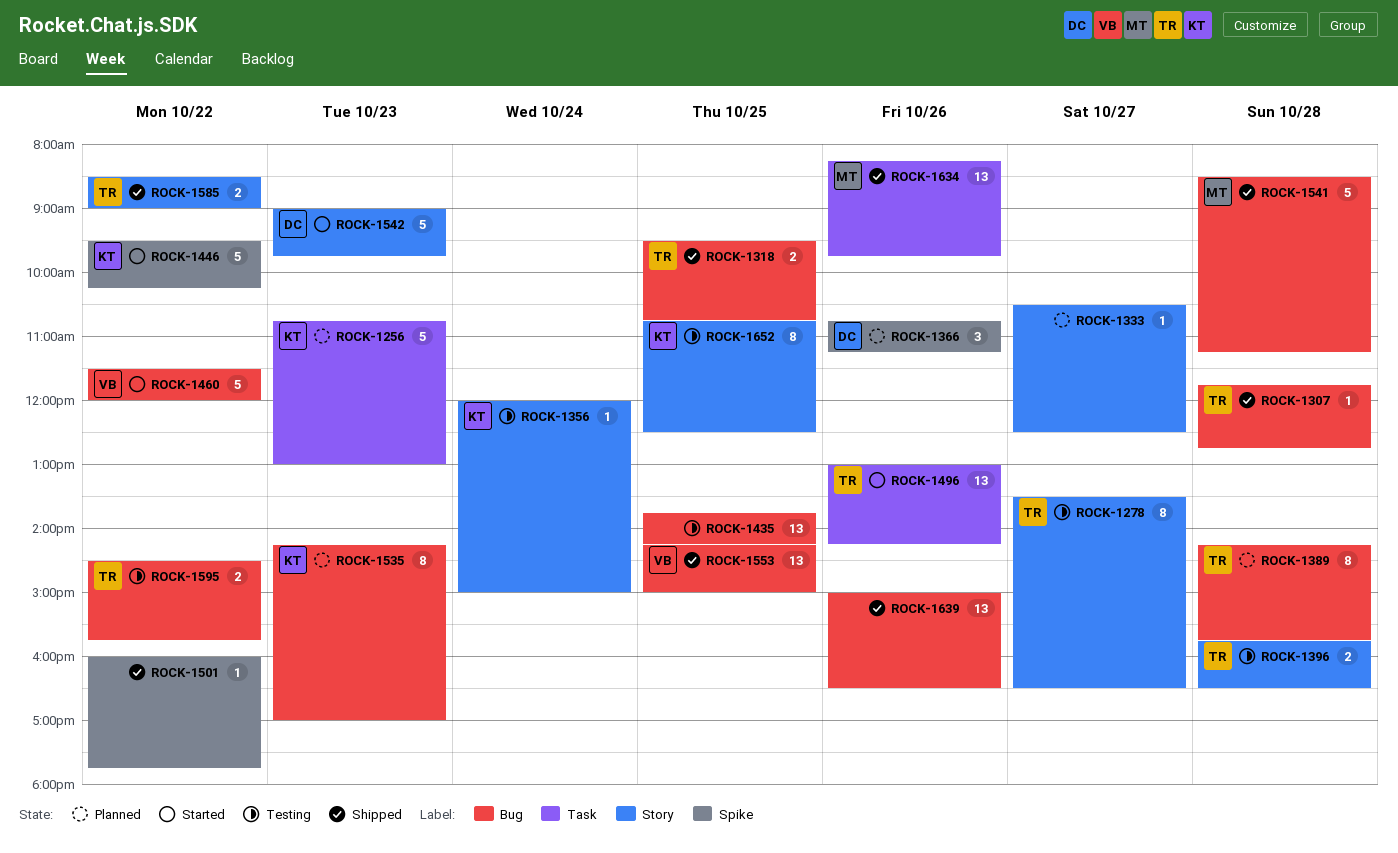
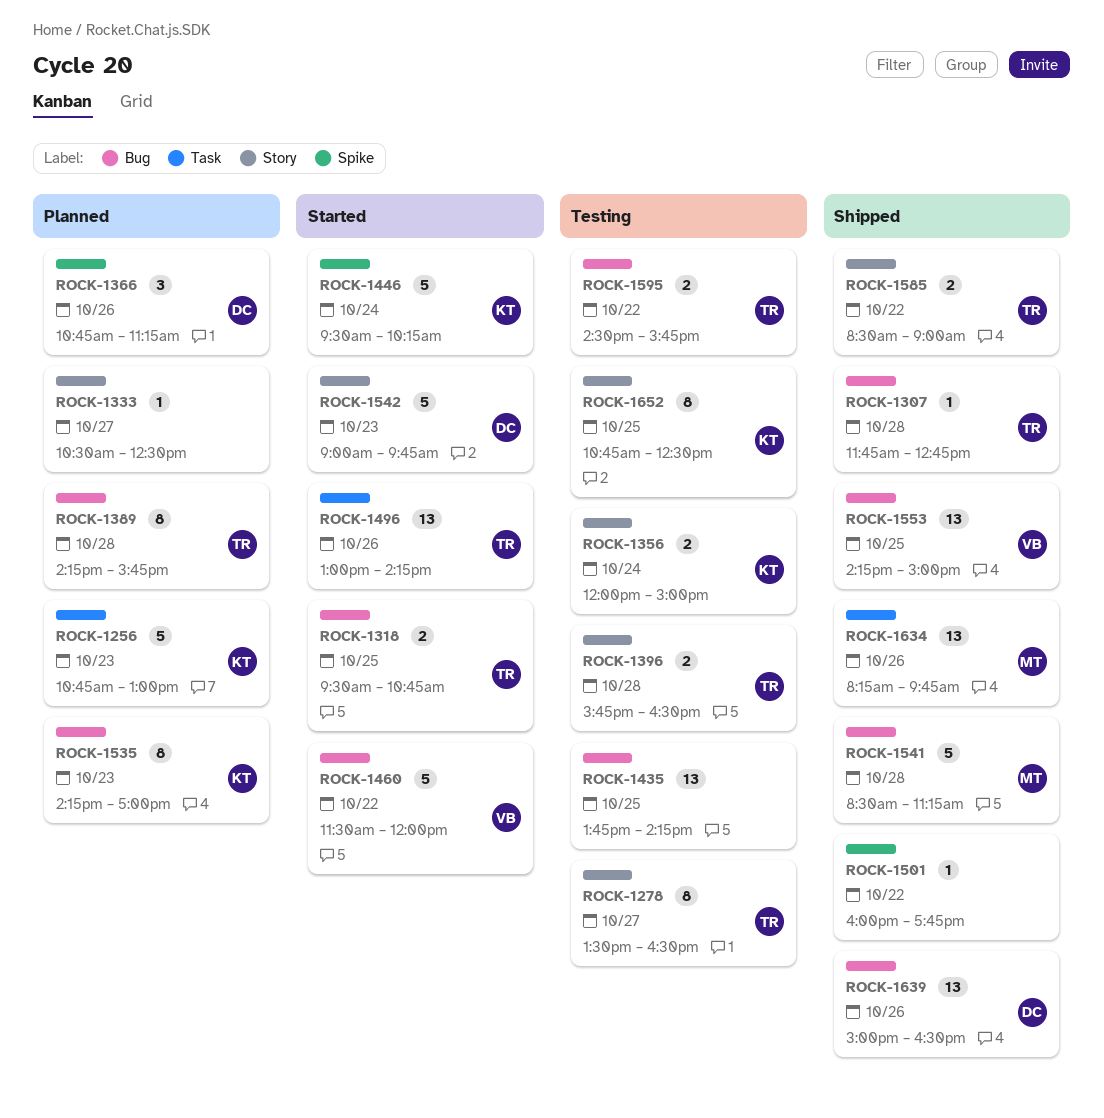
ROCK-1318, status: Shipped -> Started
ROCK-1356, estimate: 1 -> 2
ROCK-1446, day: Oct 22 -> Oct 24
ROCK-1639, owner: none -> DC

